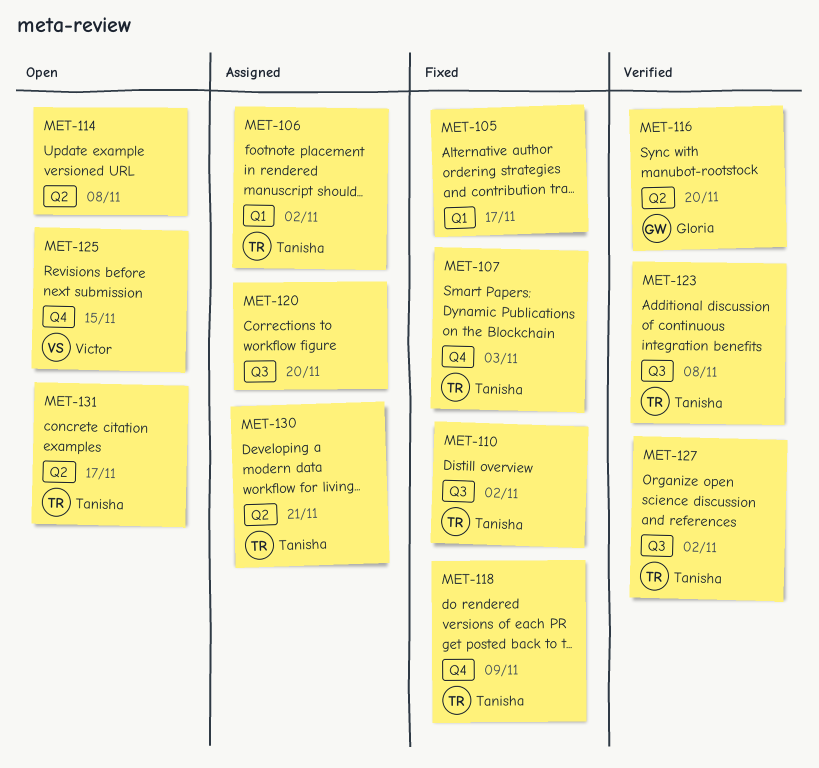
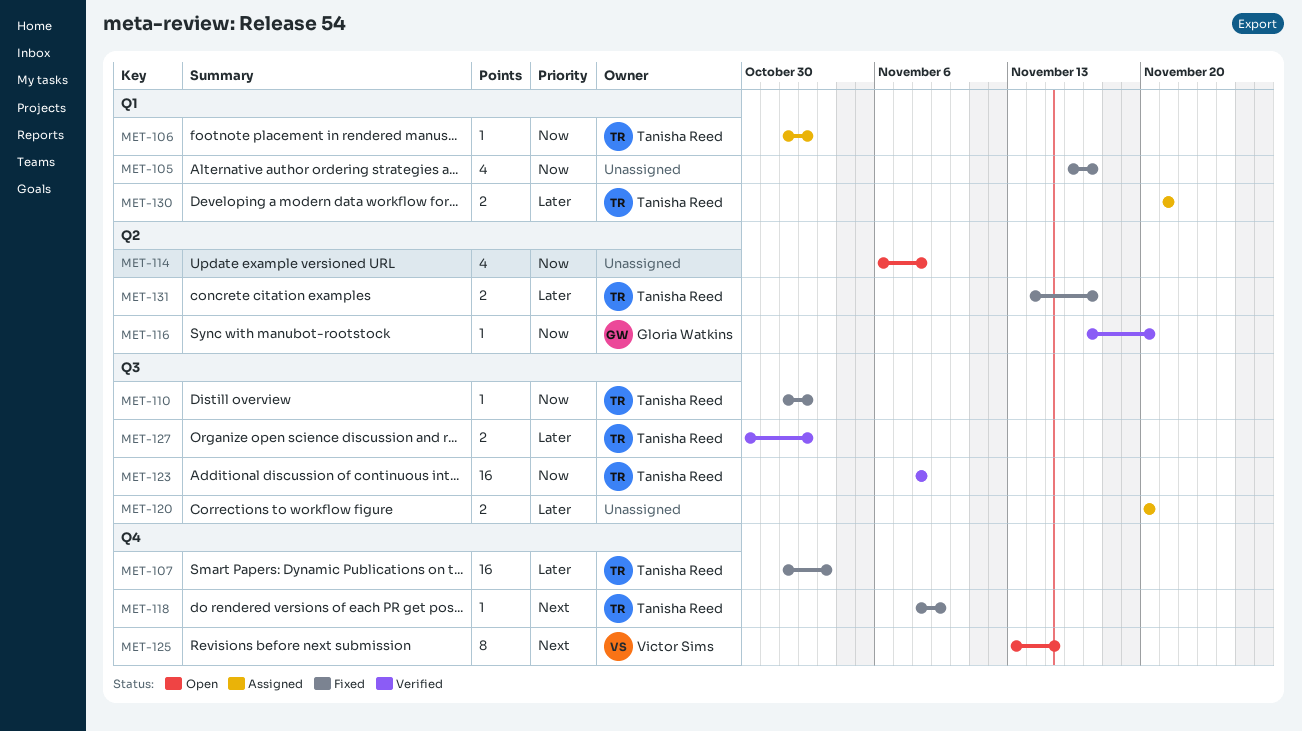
MET-130, label: Q2 -> Q1
MET-131, status: Open -> Fixed

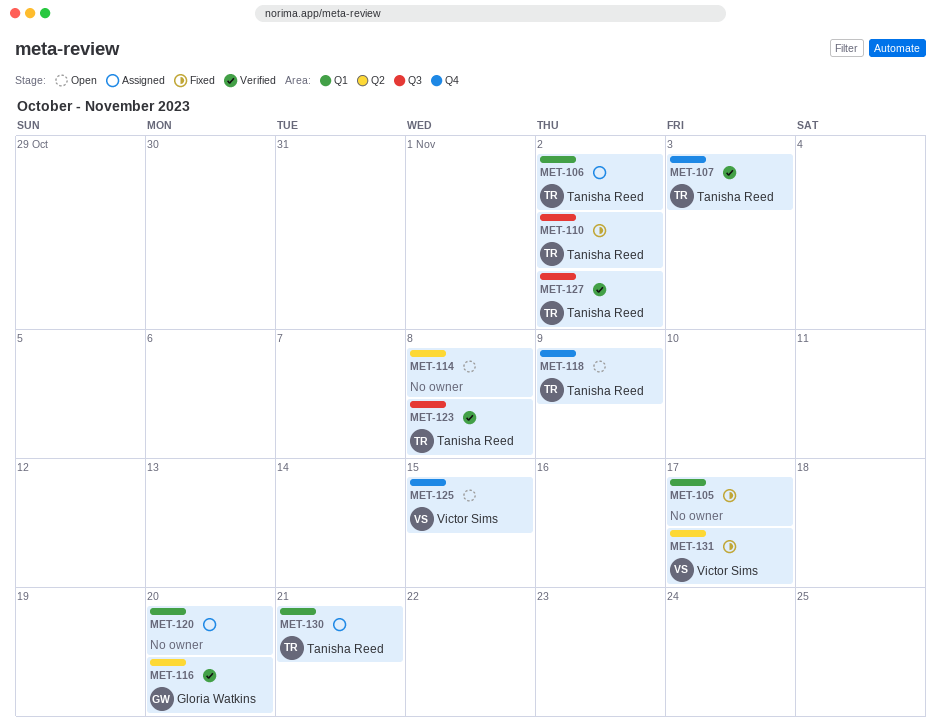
MET-107, status: Fixed -> Verified
MET-118, status: Fixed -> Open
MET-120, label: Q3 -> Q1
MET-131, owner: Tanisha Reed -> Victor Sims

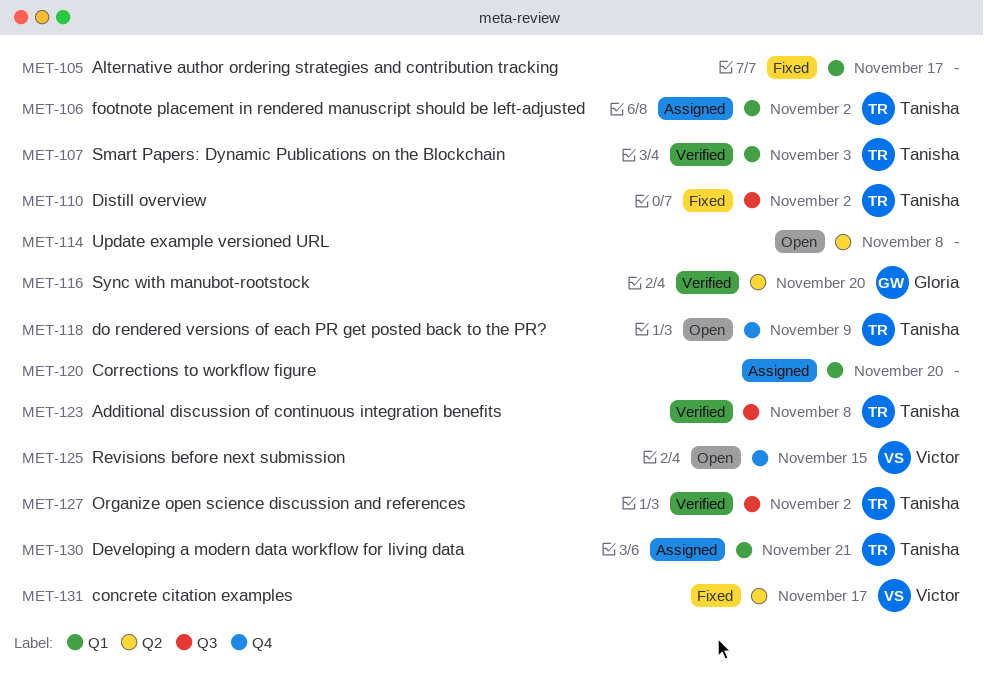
MET-107, label: Q4 -> Q1

